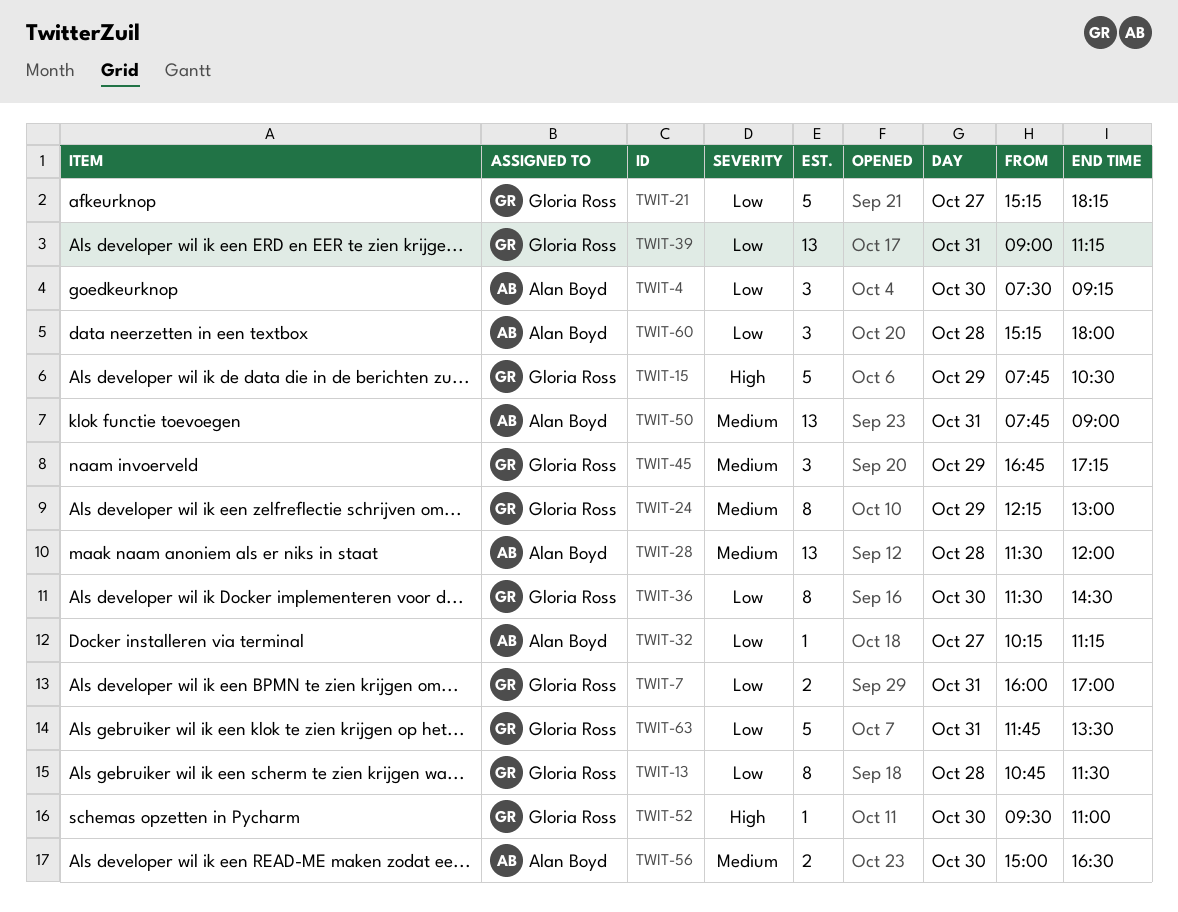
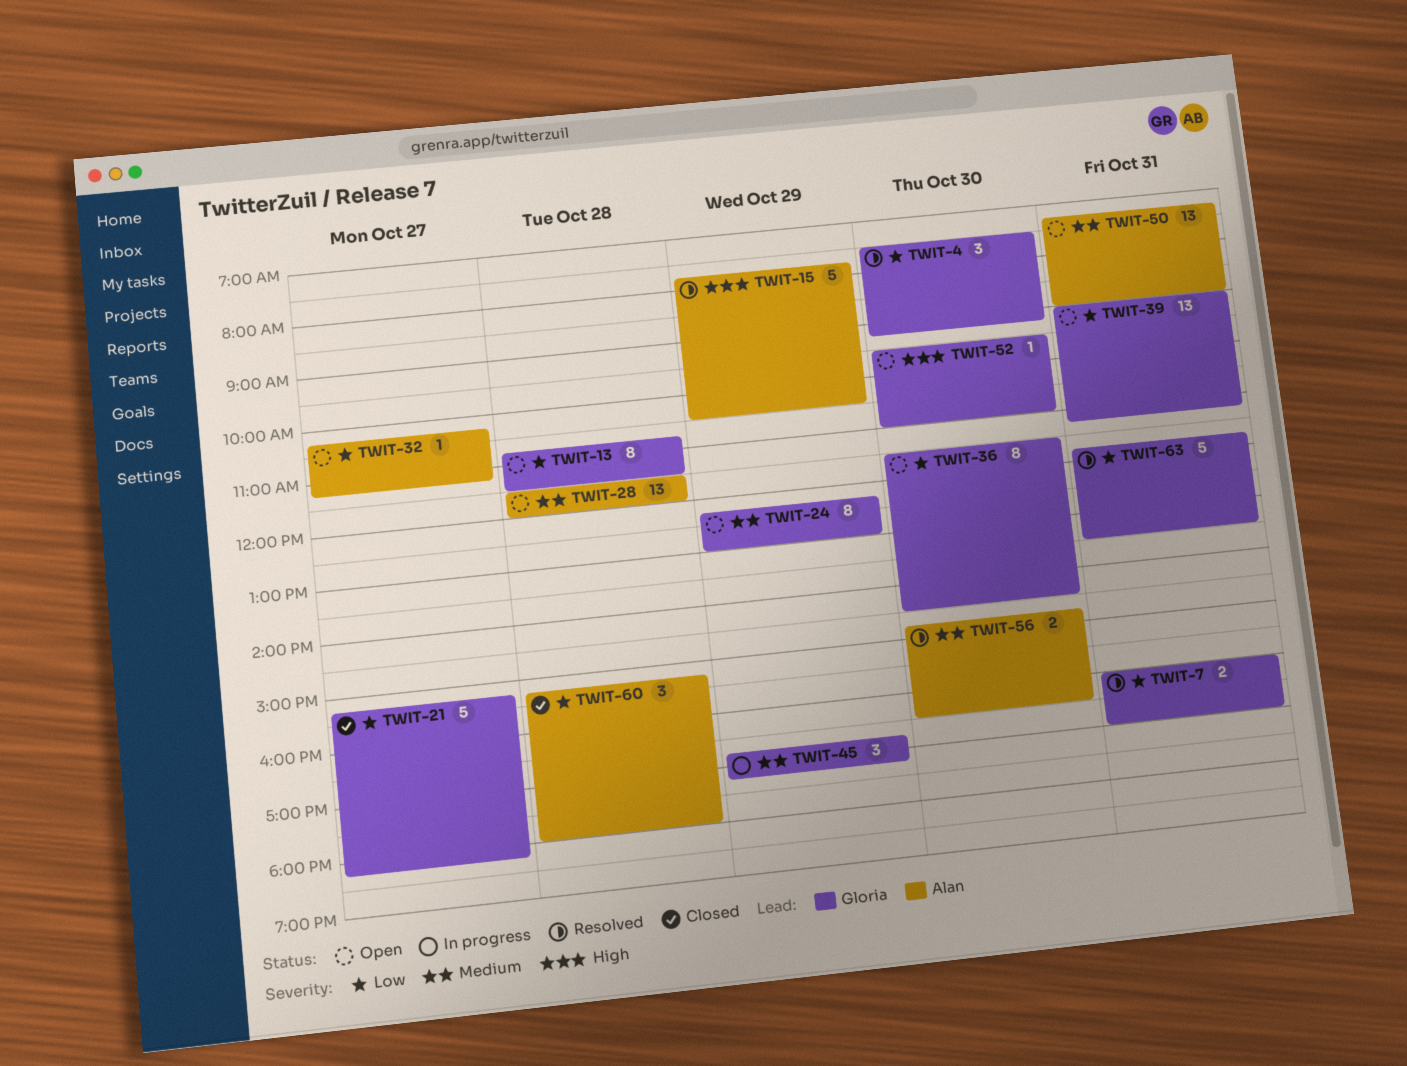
TWIT-4, owner: Alan Boyd -> Gloria Ross
TWIT-15, owner: Gloria Ross -> Alan Boyd
TWIT-50, begins: 07:45 -> 07:15
TWIT-56, begins: 15:00 -> 14:45

